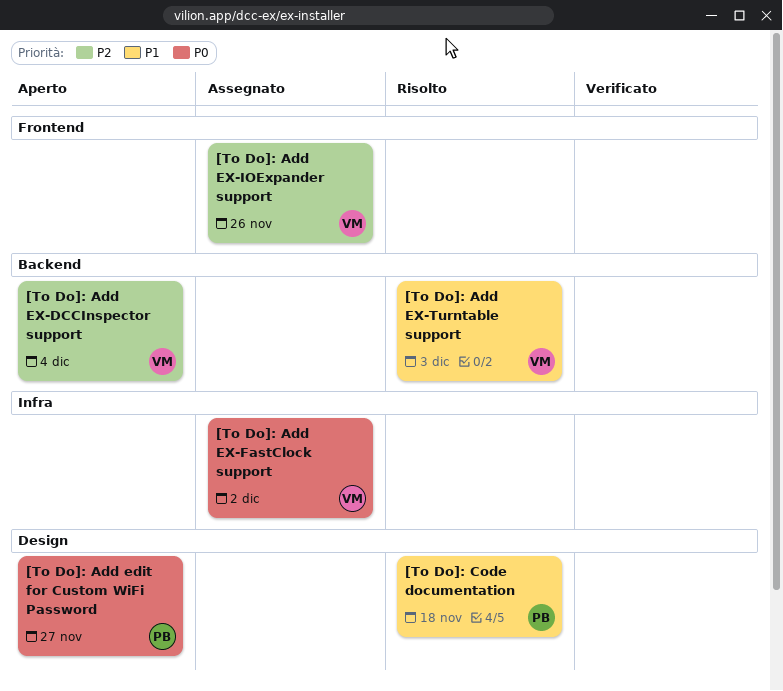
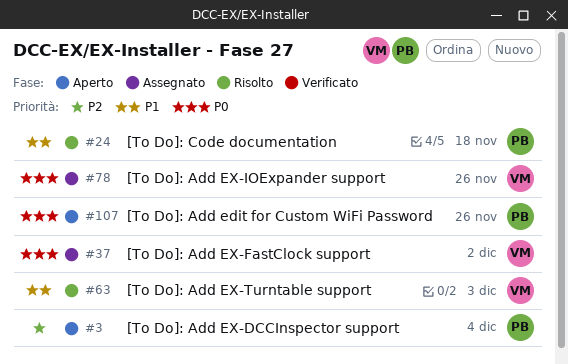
[To Do]: Add edit for Custom WiFi Password, due: Nov 27 -> Nov 26
[To Do]: Add EX-DCCInspector support, owner: VM -> PB
[To Do]: Add EX-IOExpander support, priority: P2 -> P0

